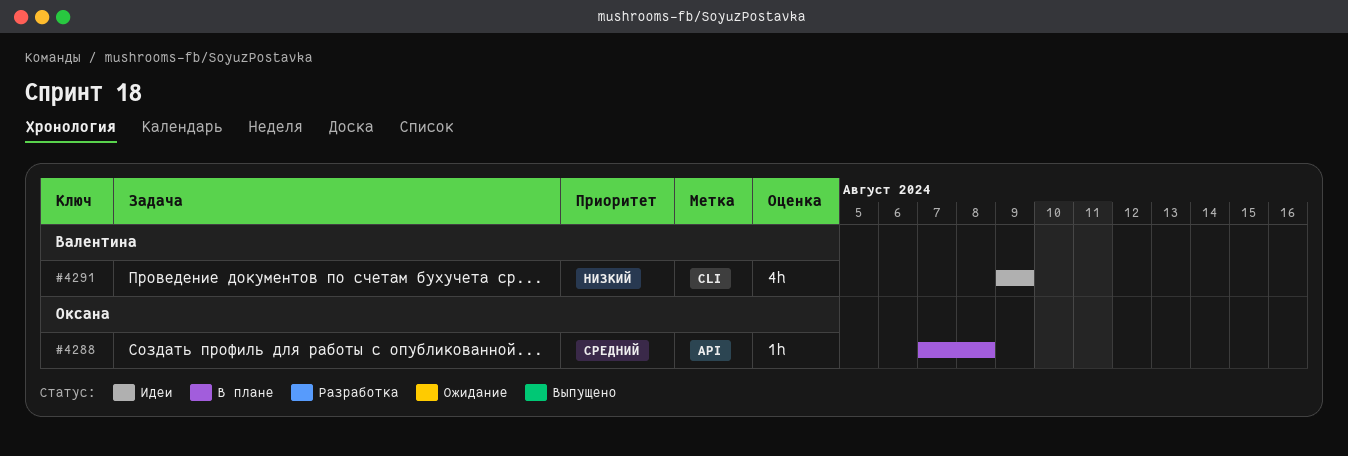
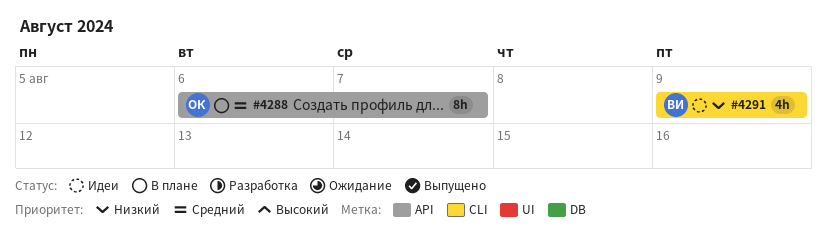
#4288, estimate: 1h -> 8h
#4288, start: Aug 7 -> Aug 6
#4288, due: Aug 8 -> Aug 7

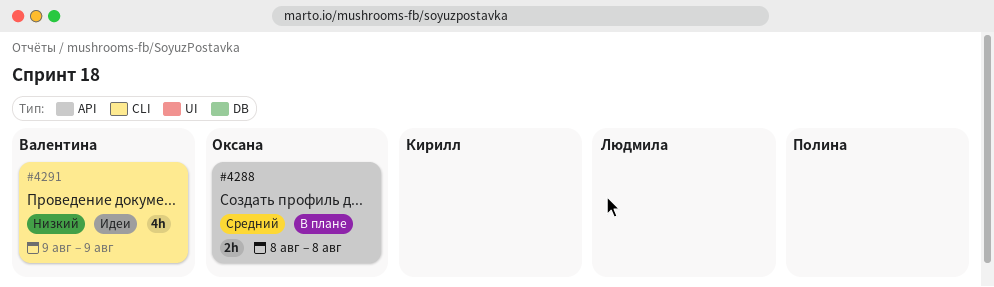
#4288, estimate: 8h -> 2h
#4288, start: Aug 6 -> Aug 8
#4288, due: Aug 7 -> Aug 8

